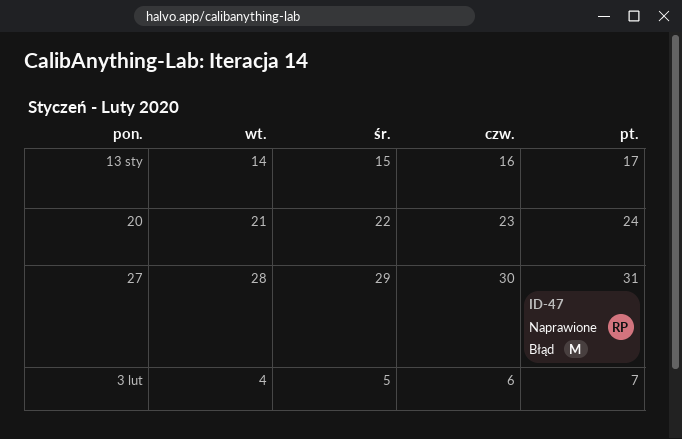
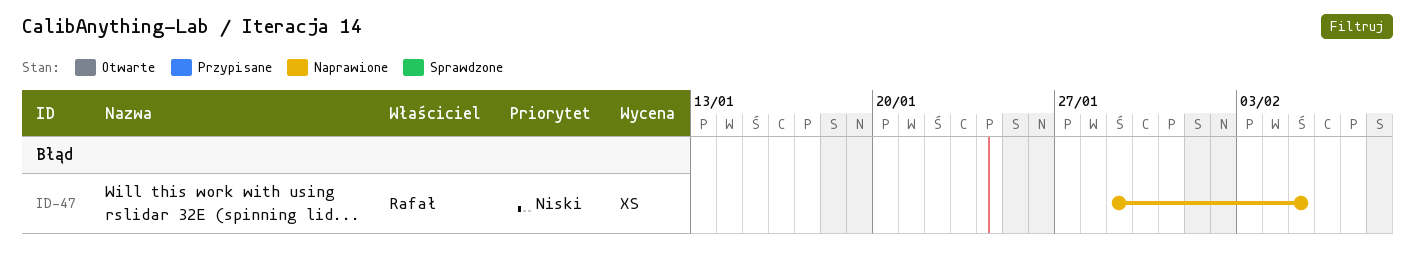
ID-47, estimate: M -> XS
ID-47, due: Jan 31 -> Feb 5

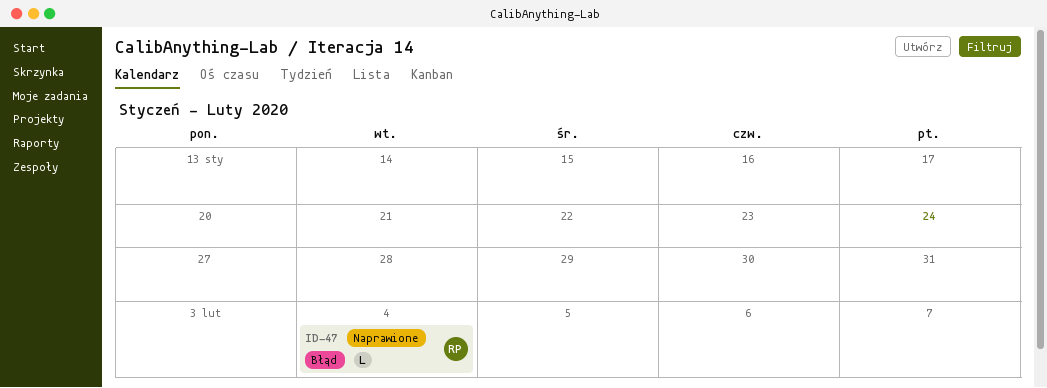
ID-47, estimate: XS -> L
ID-47, due: Feb 5 -> Feb 4

